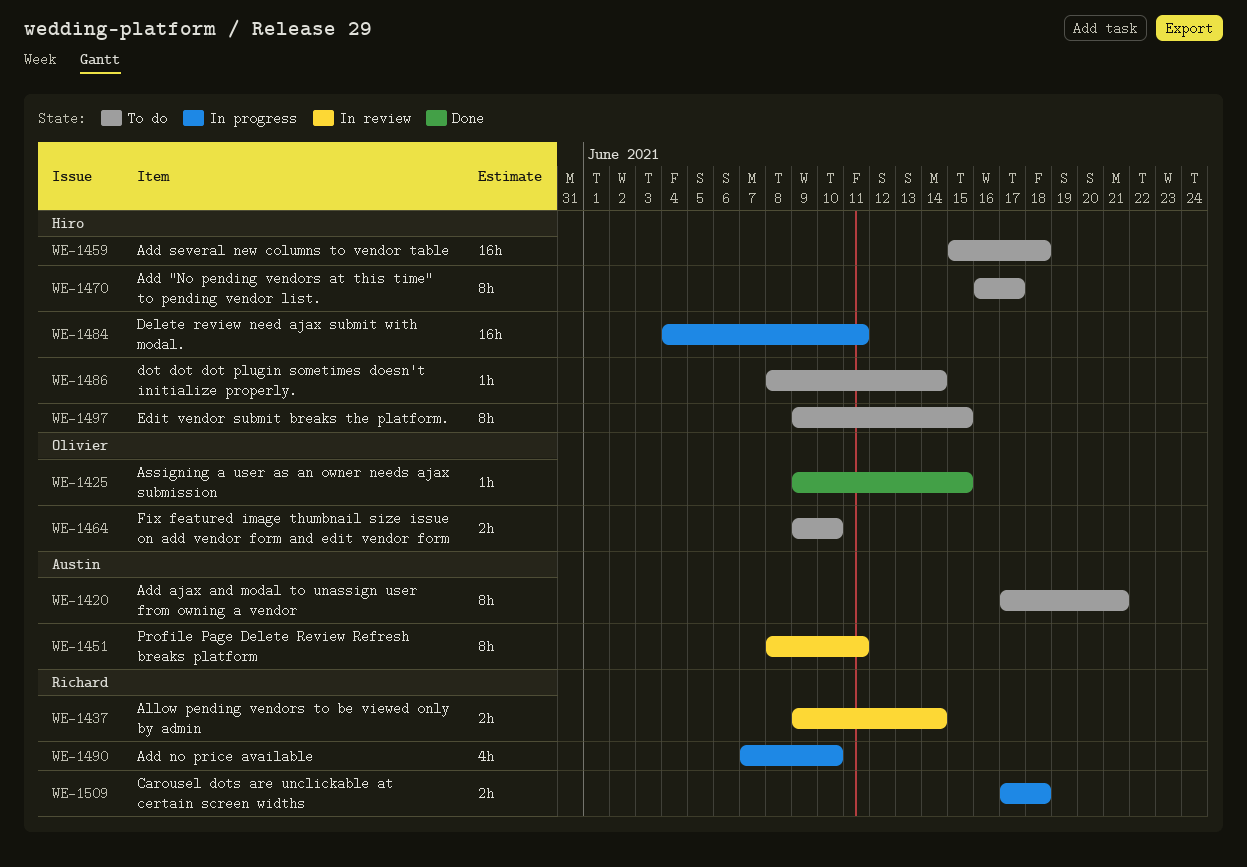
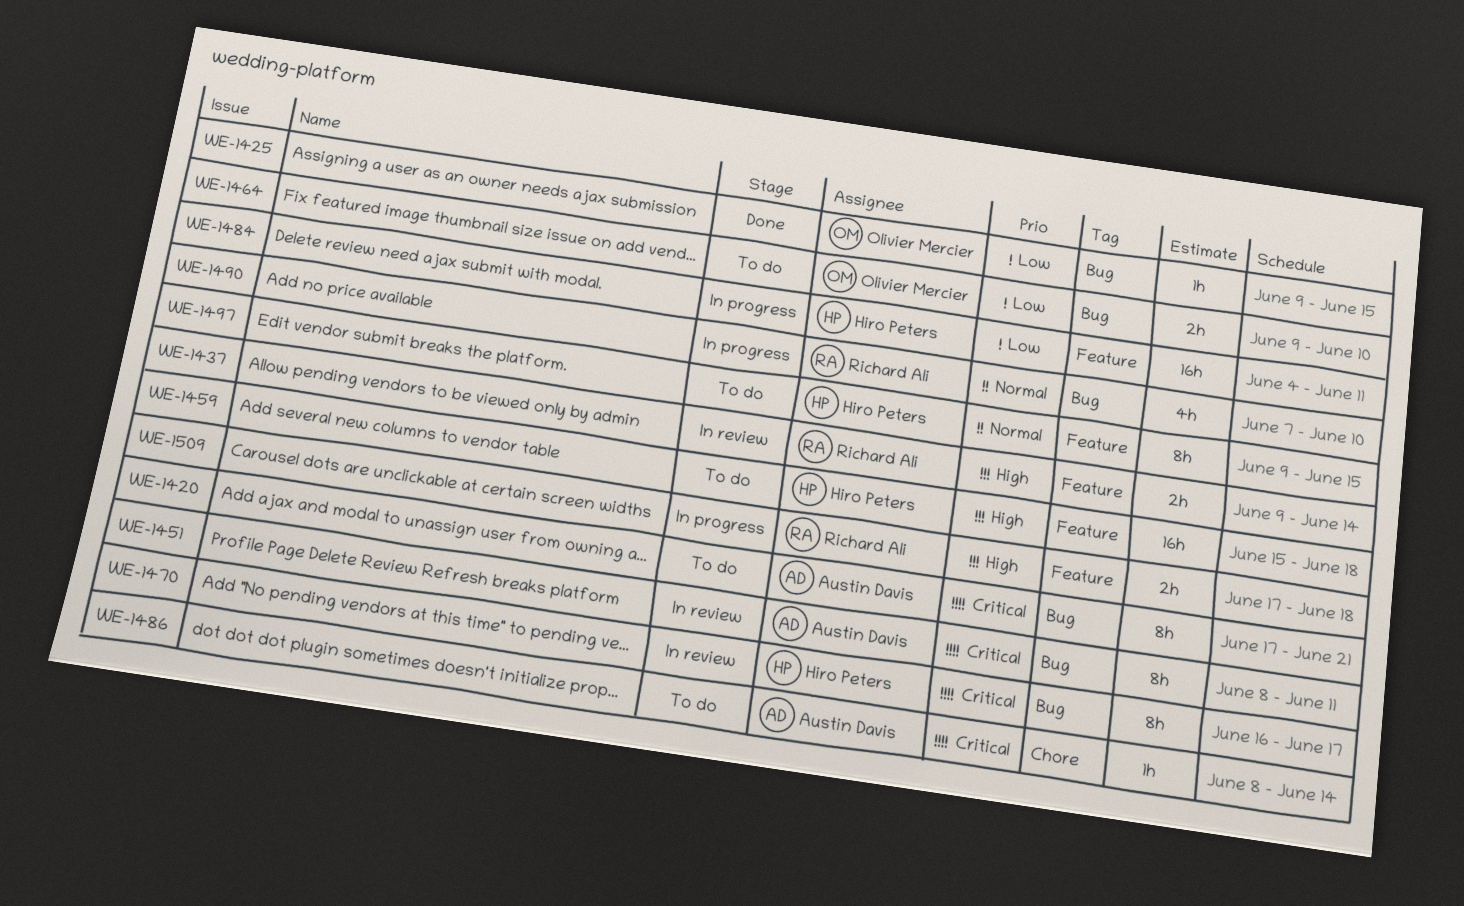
WE-1470, status: To do -> In review
WE-1486, owner: Hiro Peters -> Austin Davis

